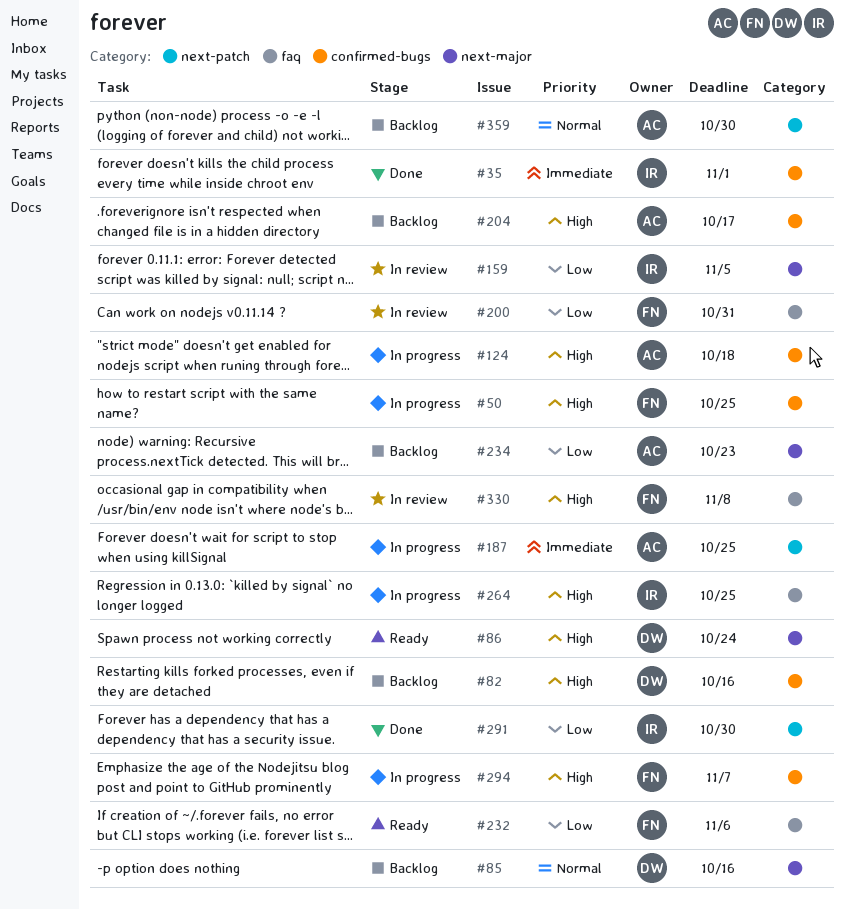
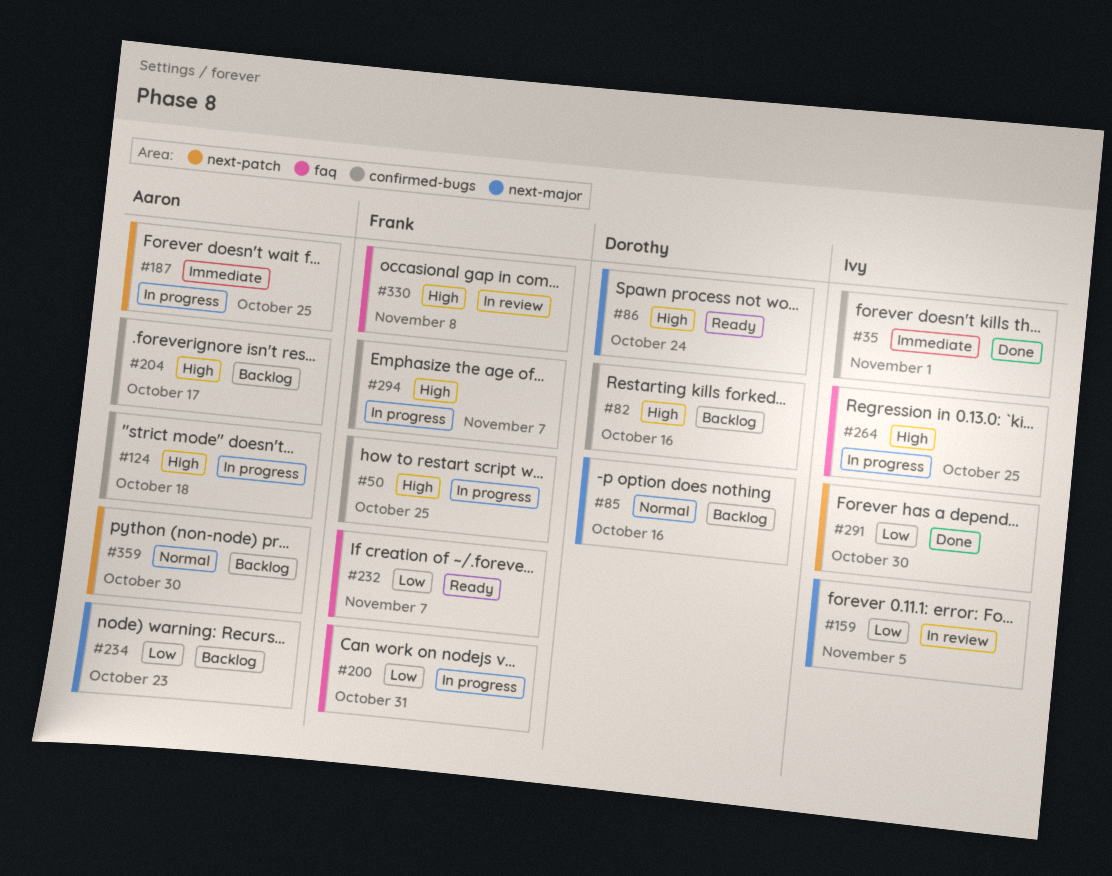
#200, status: In review -> In progress
#232, due: Nov 6 -> Nov 7

